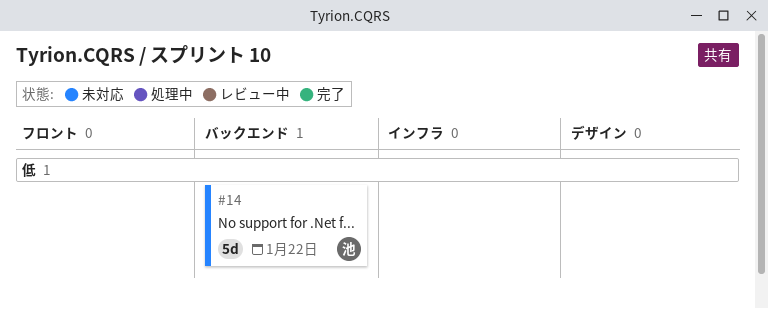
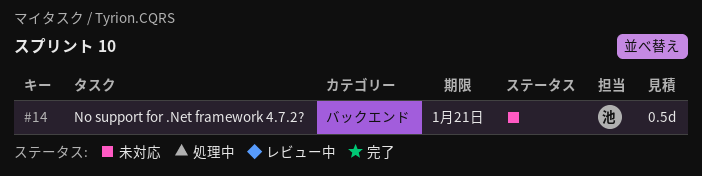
#14, estimate: 5d -> 0.5d
#14, due: Jan 22 -> Jan 21

